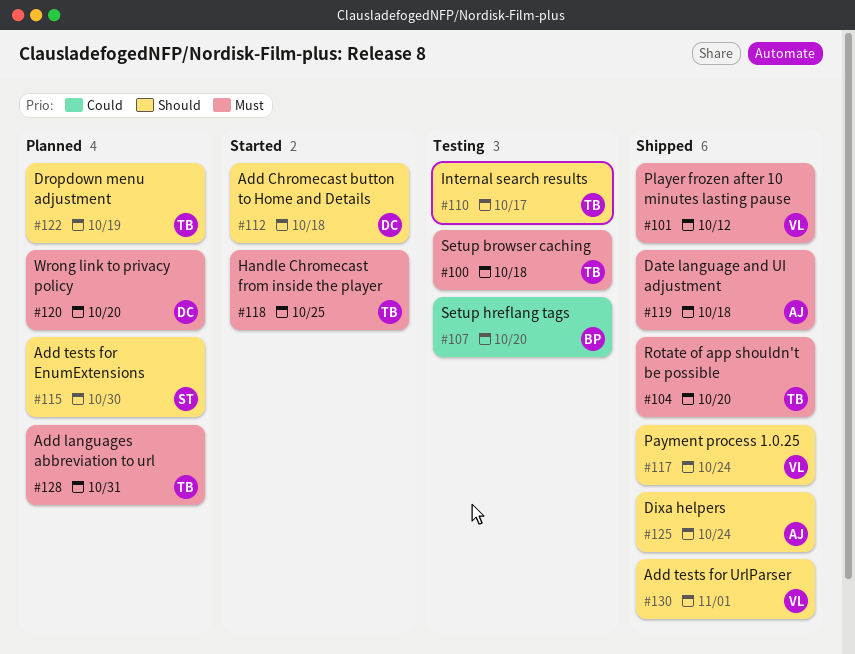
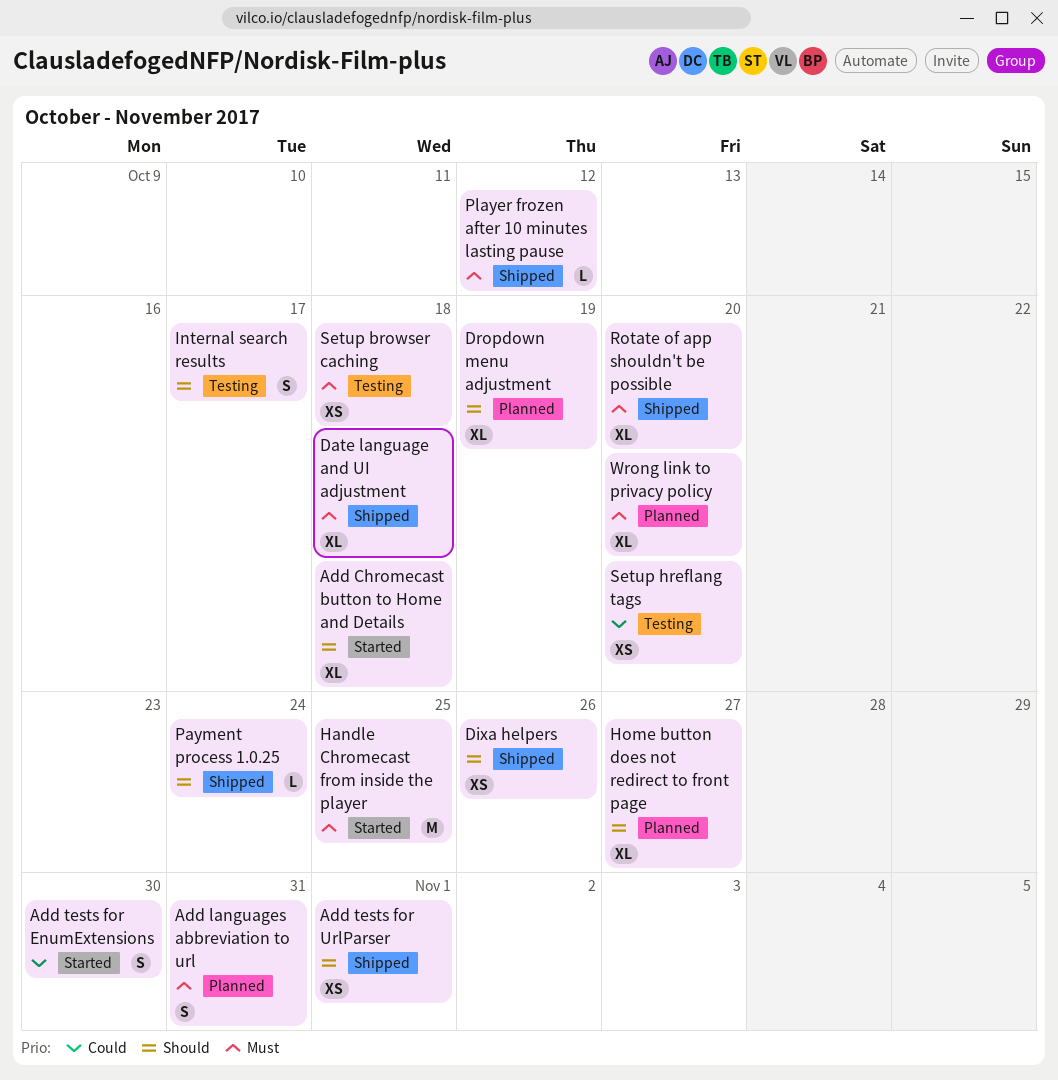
Add tests for EnumExtensions, status: Planned -> Started
Add tests for EnumExtensions, priority: Should -> Could
Dixa helpers, due: Oct 24 -> Oct 26
Home button does not redirect to front page: none -> present

